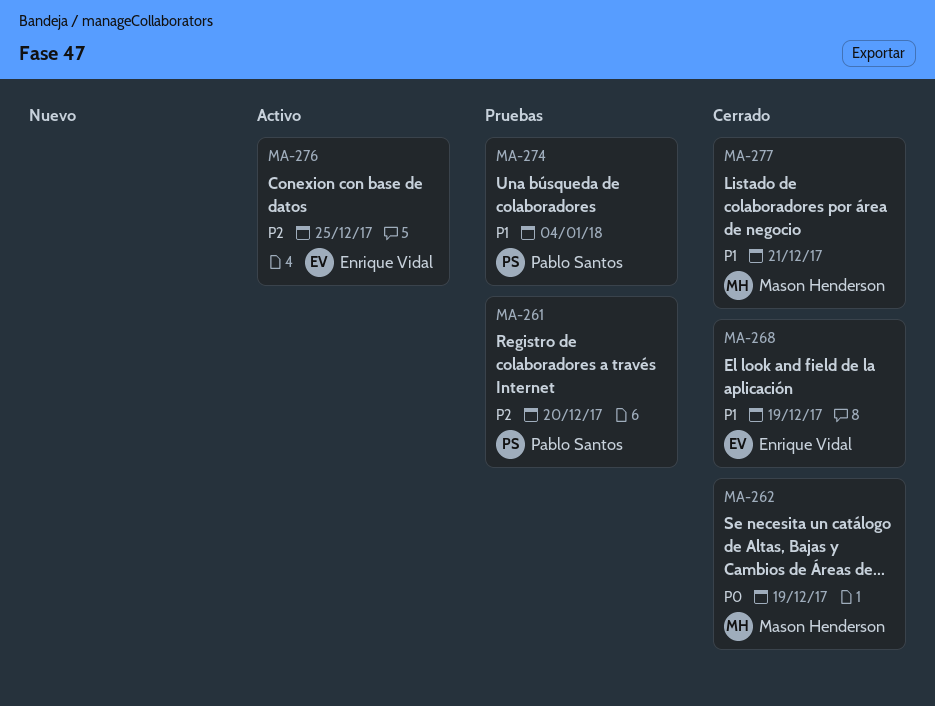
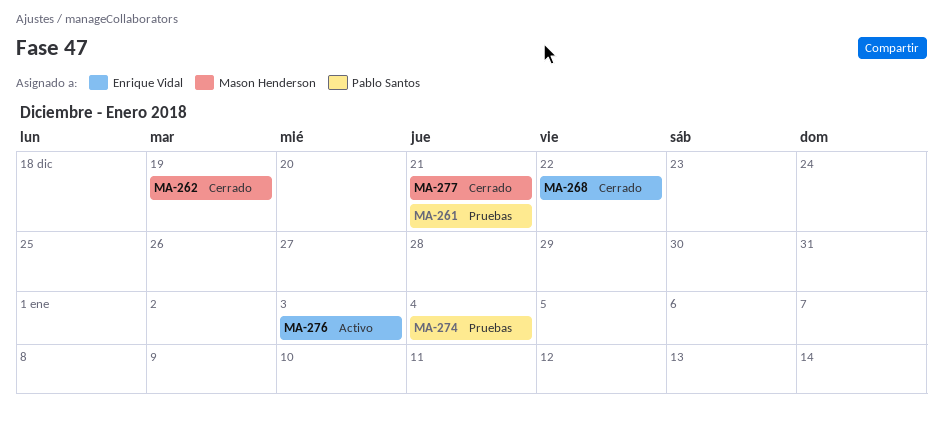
MA-261, due: Dec 20 -> Dec 21
MA-268, due: Dec 19 -> Dec 22
MA-276, due: Dec 25 -> Jan 3

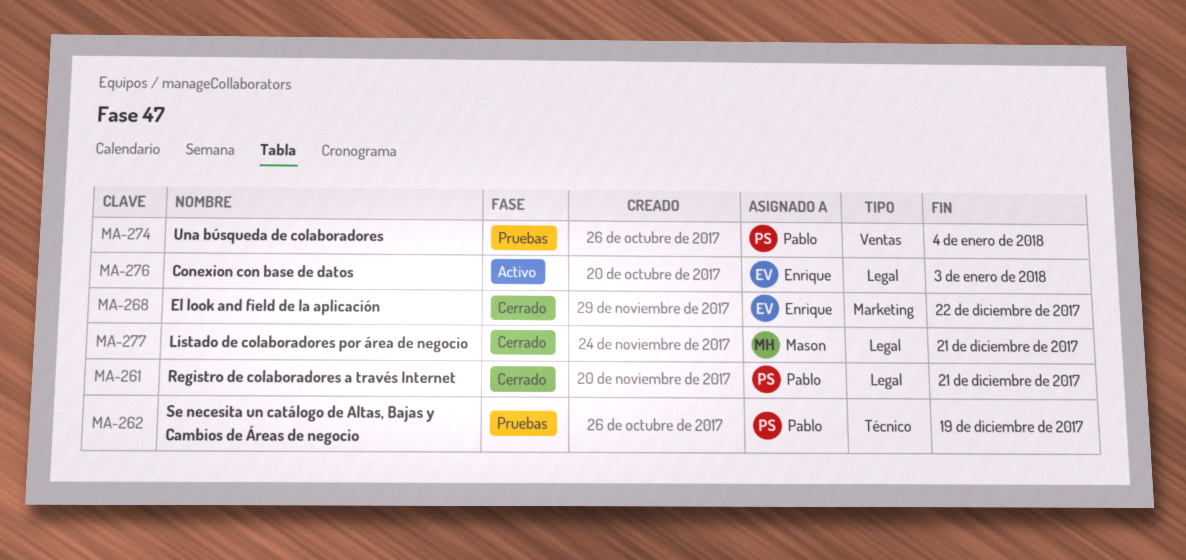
MA-261, status: Pruebas -> Cerrado
MA-262, status: Cerrado -> Pruebas
MA-262, owner: Mason Henderson -> Pablo Santos

